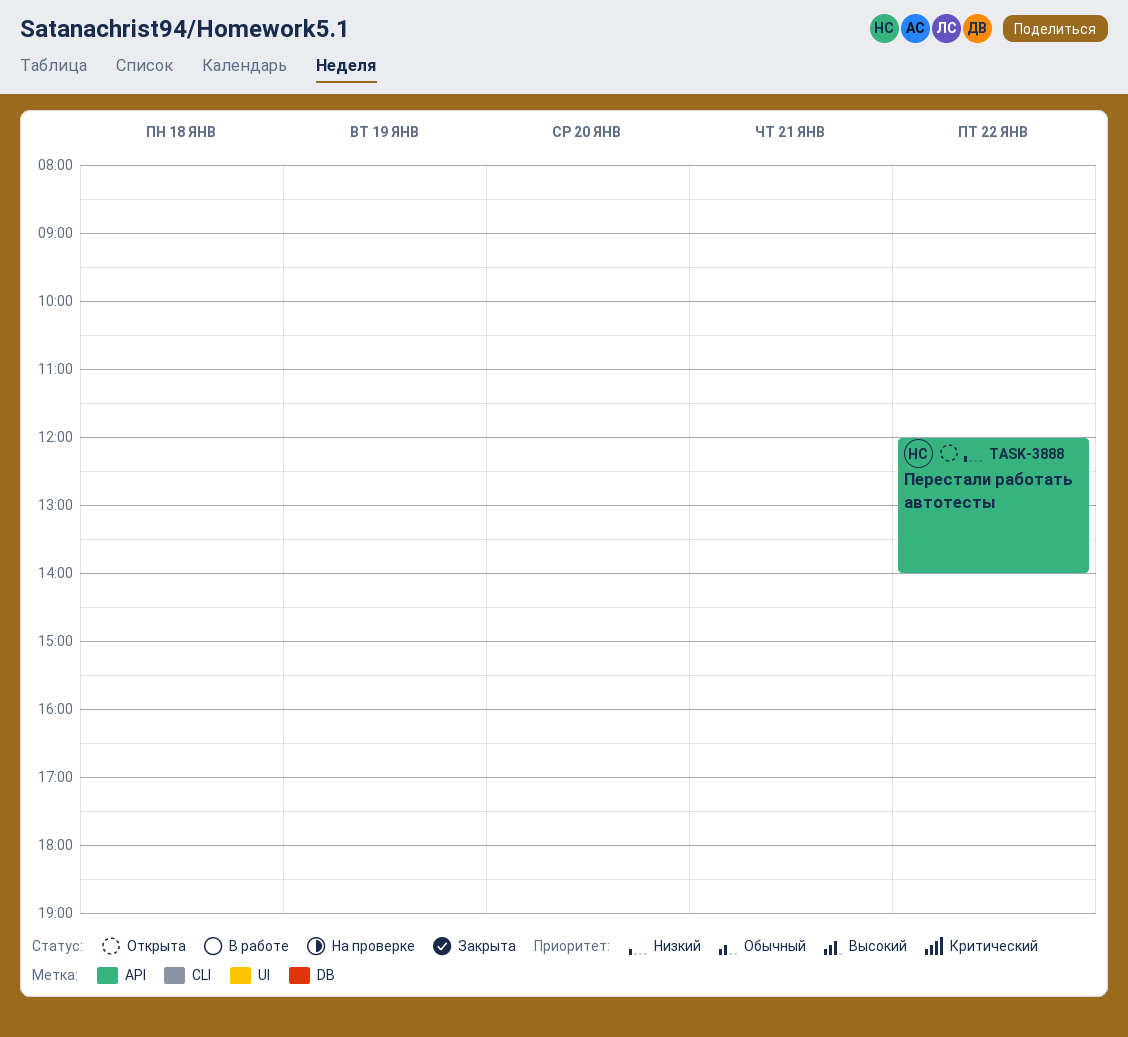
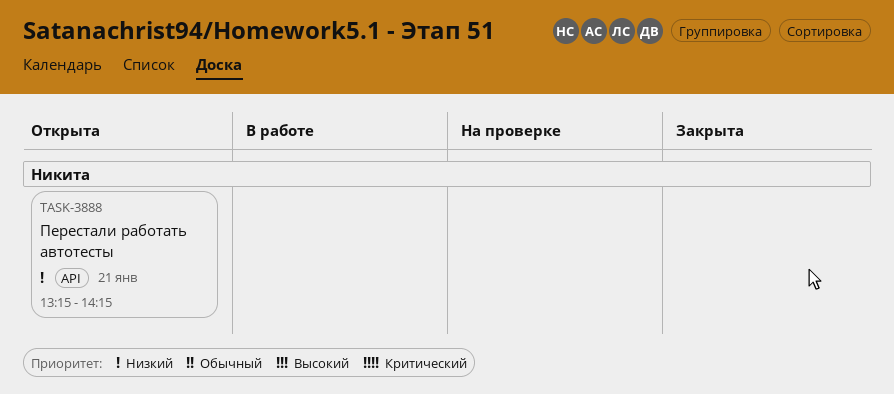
TASK-3888, day: Jan 22 -> Jan 21
TASK-3888, begins: 12:00 -> 13:15
TASK-3888, ends: 14:00 -> 14:15

